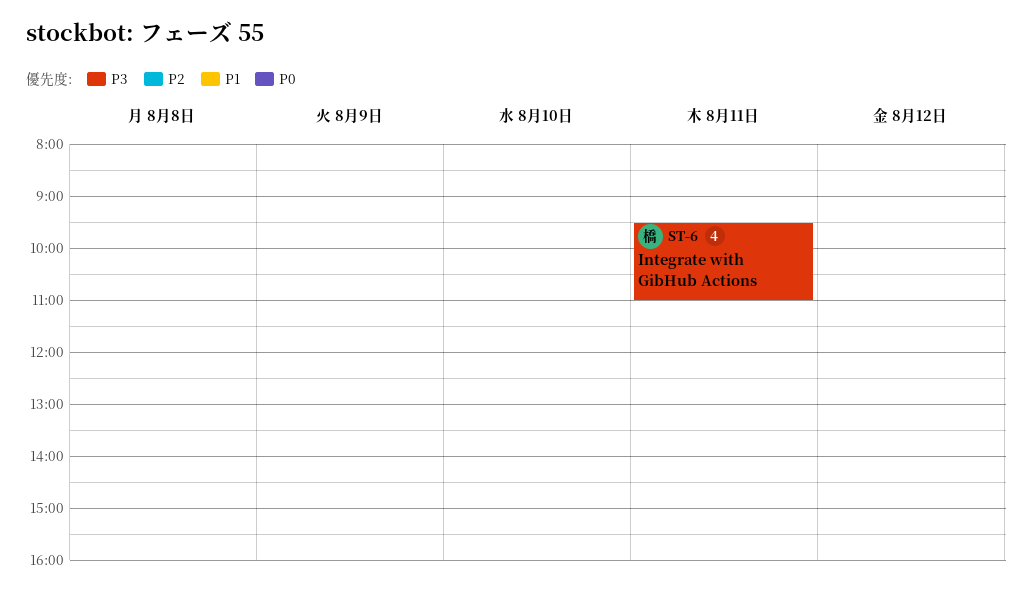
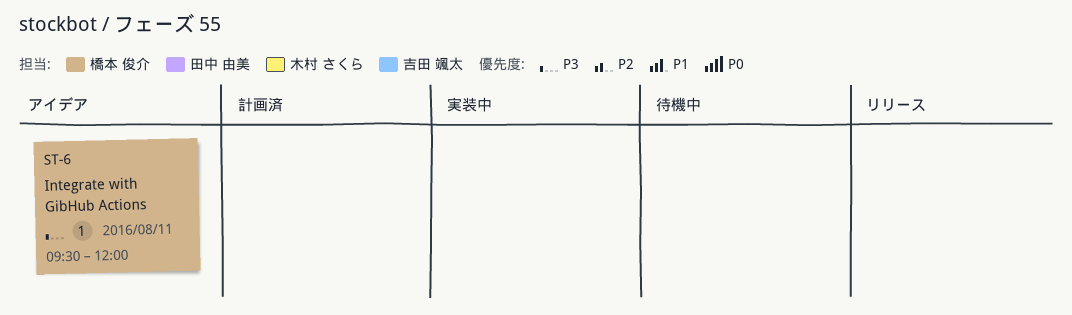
ST-6, estimate: 4 -> 1
ST-6, ends: 11:00 -> 12:00

